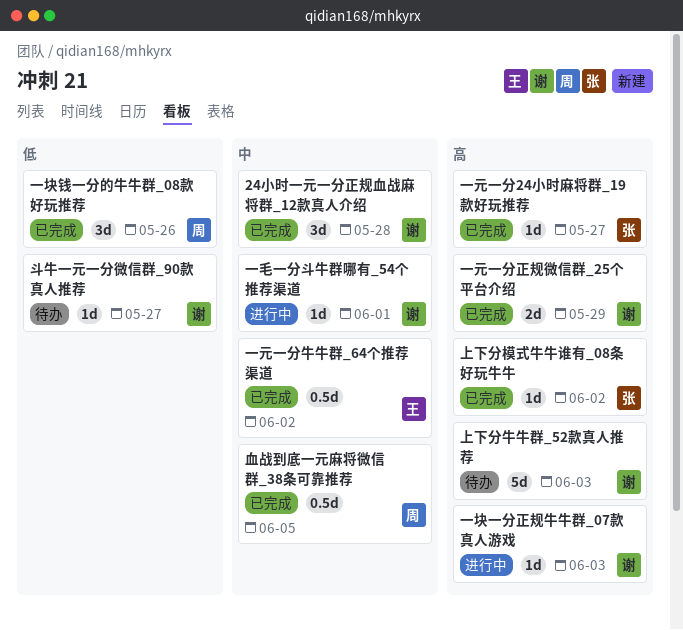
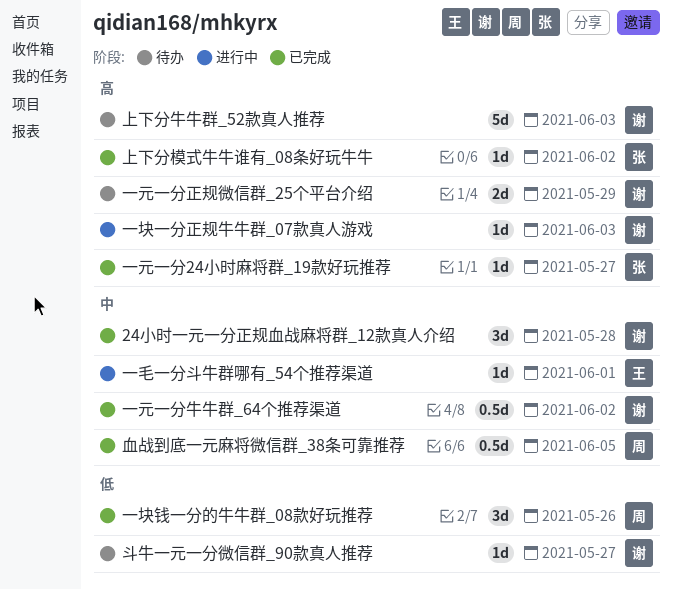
一元一分正规微信群_25个平台介绍, status: 已完成 -> 待办
一元一分牛牛群_64个推荐渠道, owner: 王 -> 谢
一毛一分斗牛群哪有_54个推荐渠道, owner: 谢 -> 王

